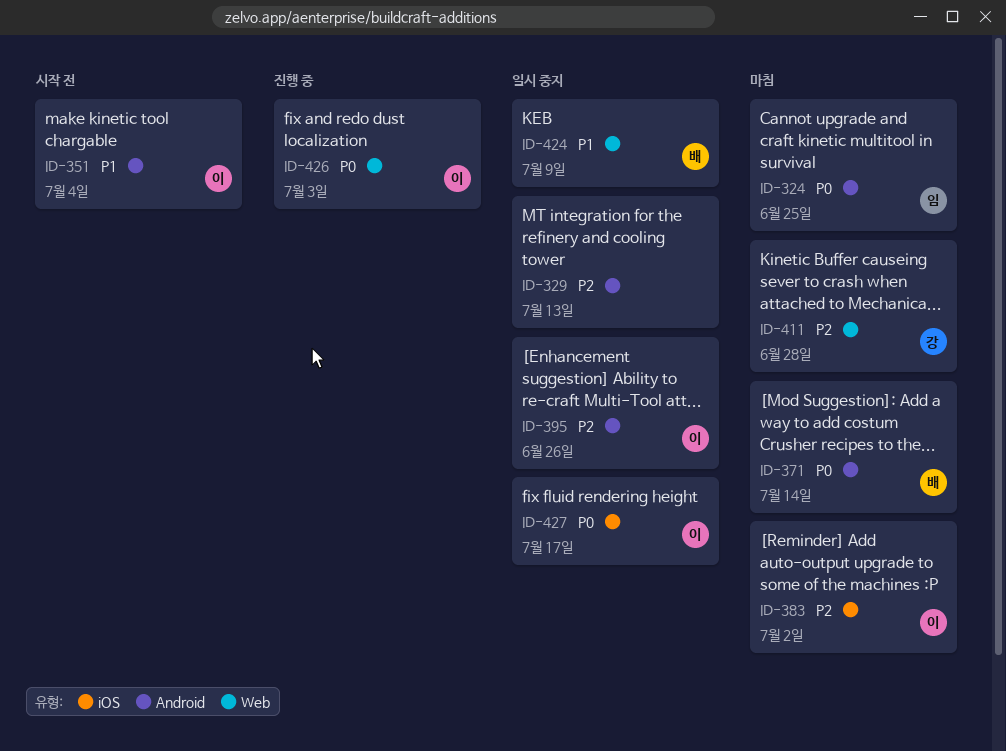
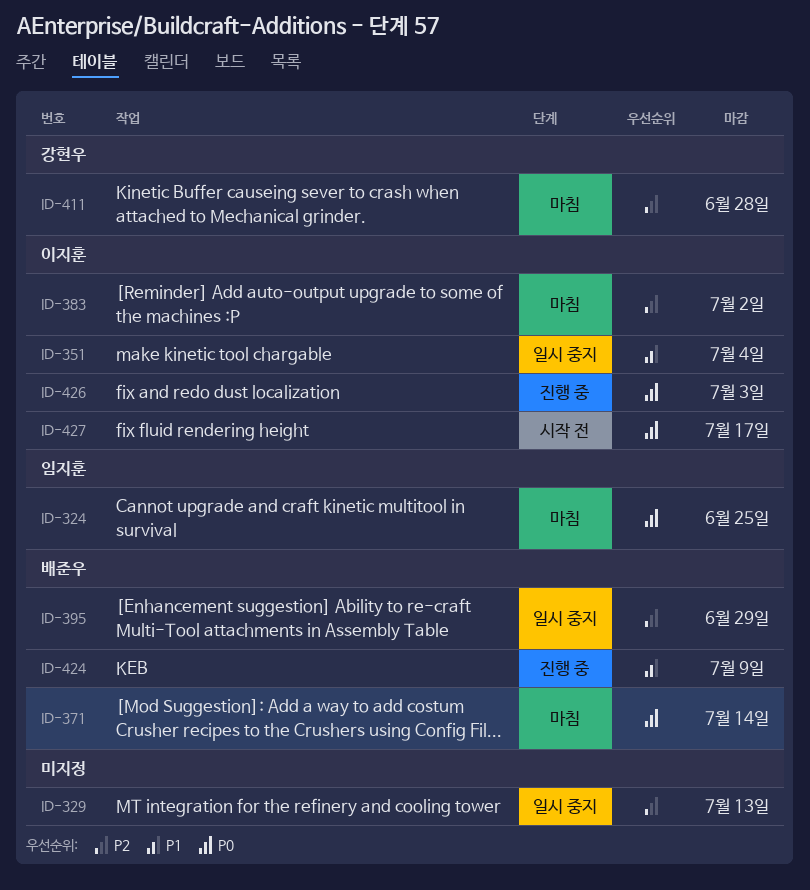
ID-351, status: 시작 전 -> 일시 중지
ID-395, owner: 이지훈 -> 배준우
ID-395, due: Jun 26 -> Jun 29
ID-424, status: 일시 중지 -> 진행 중
ID-427, status: 일시 중지 -> 시작 전

